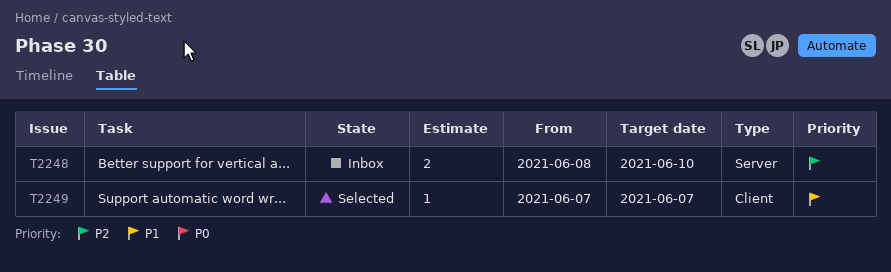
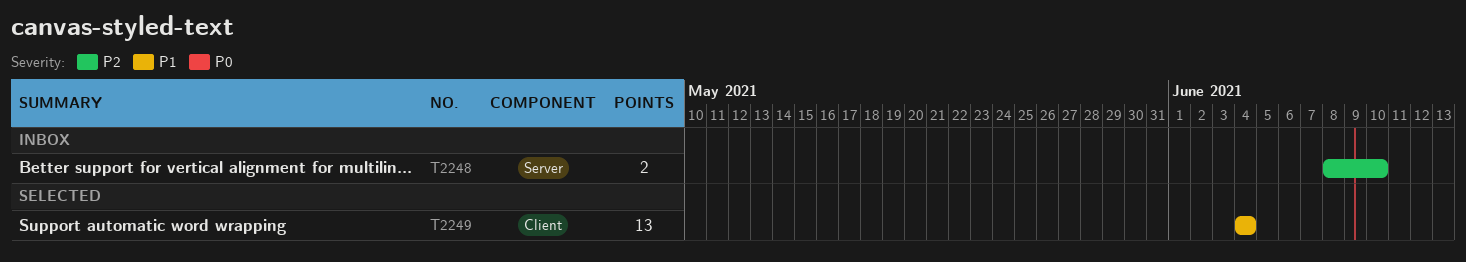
T2249, estimate: 1 -> 13
T2249, start: Jun 7 -> Jun 4
T2249, due: Jun 7 -> Jun 4

